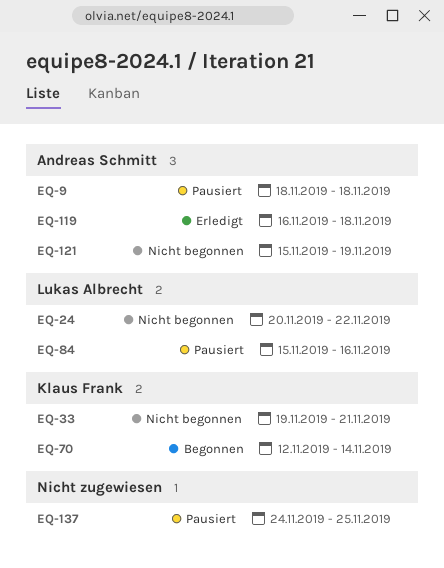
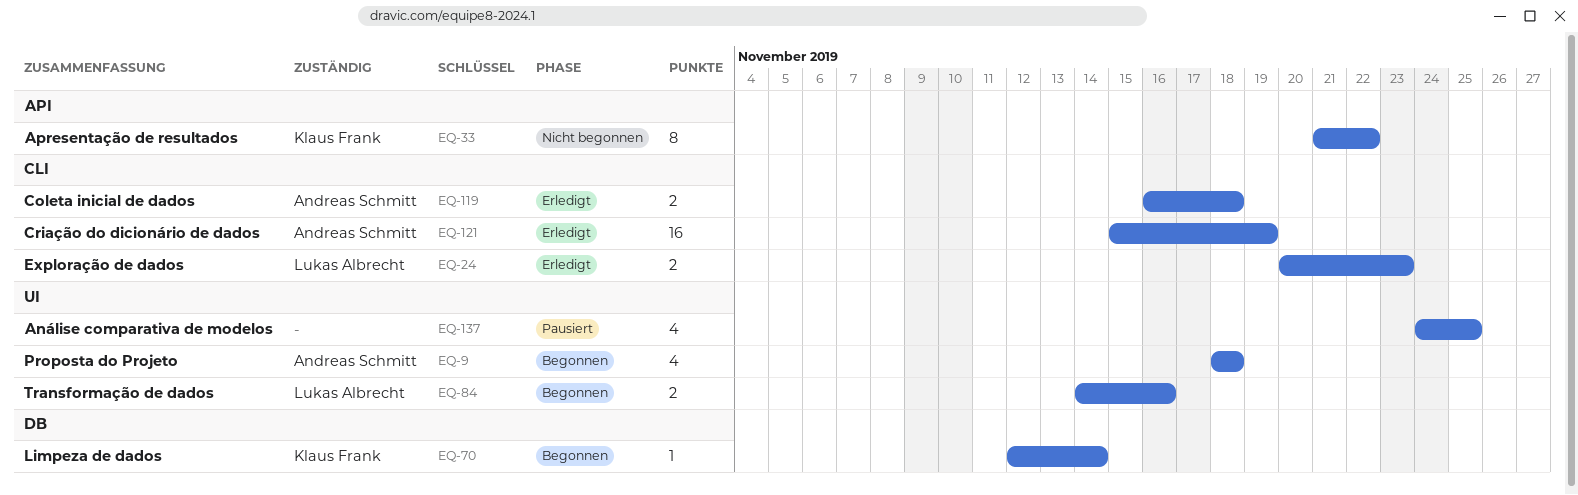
EQ-9, status: Pausiert -> Begonnen
EQ-24, status: Nicht begonnen -> Erledigt
EQ-24, due: Nov 22 -> Nov 23
EQ-33, start: Nov 19 -> Nov 21
EQ-33, due: Nov 21 -> Nov 22
EQ-84, status: Pausiert -> Begonnen
EQ-84, start: Nov 15 -> Nov 14
EQ-121, status: Nicht begonnen -> Erledigt

